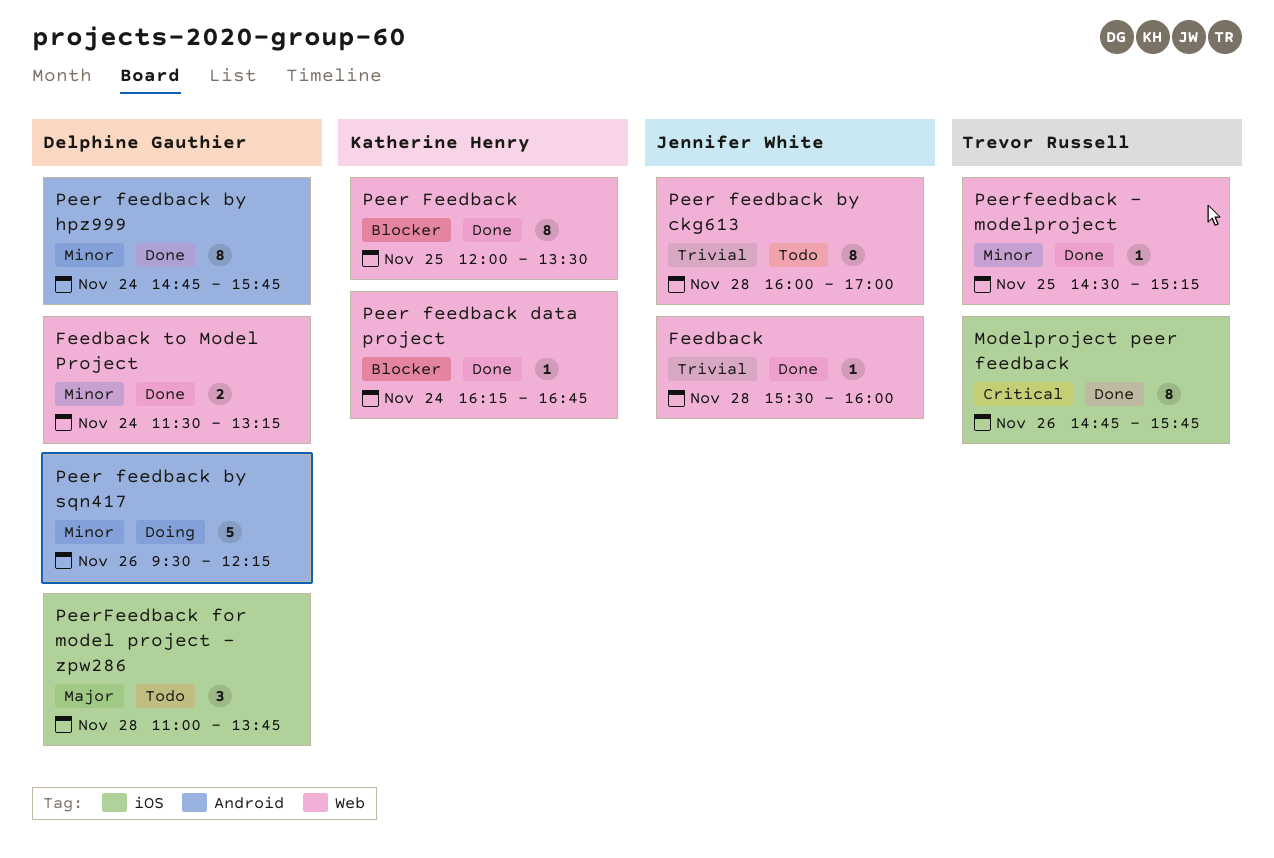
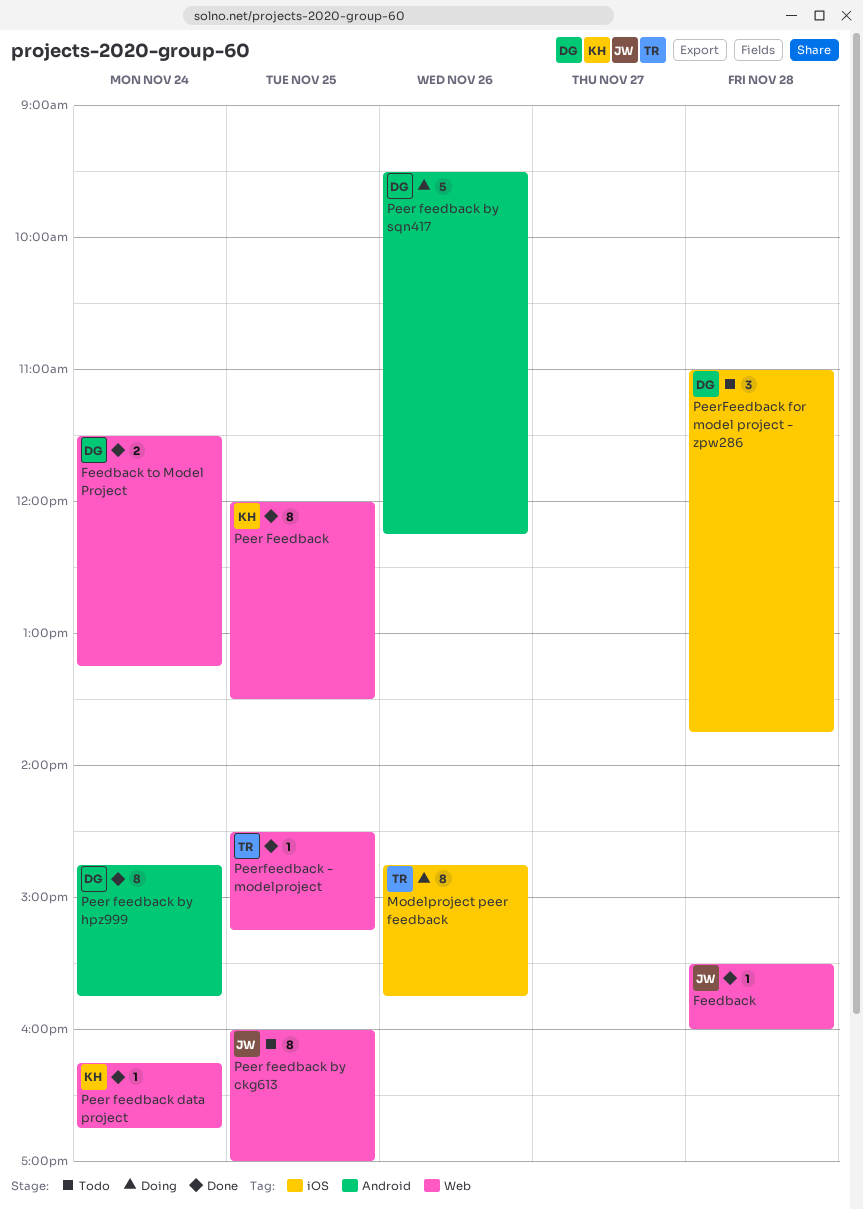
Modelproject peer feedback, status: Done -> Doing
Peer feedback by ckg613, day: Nov 28 -> Nov 25

